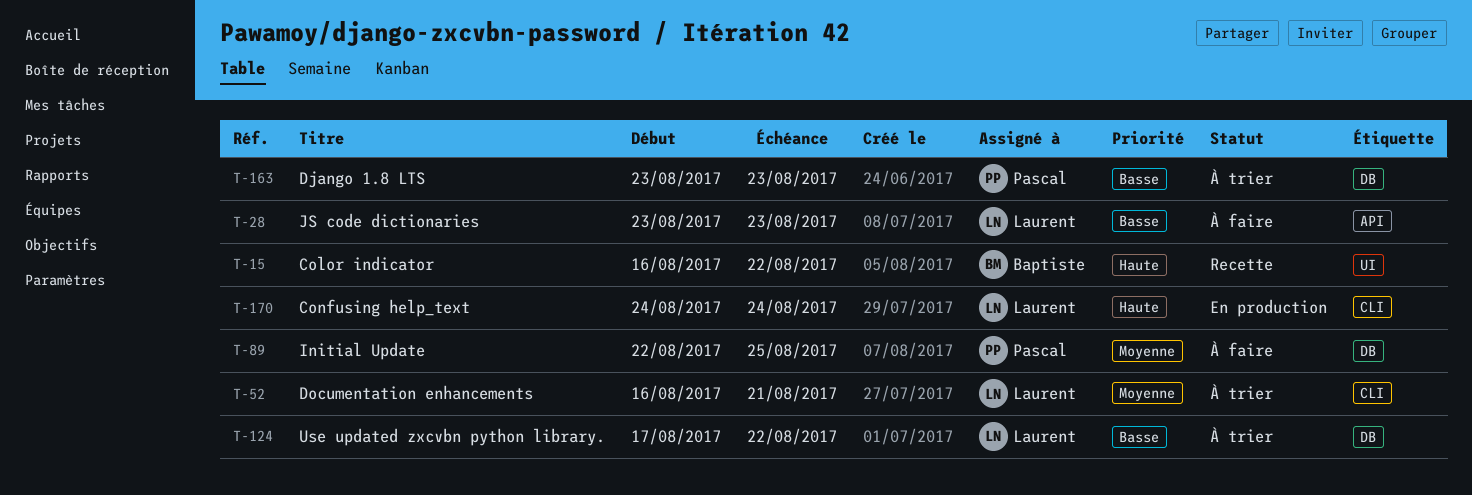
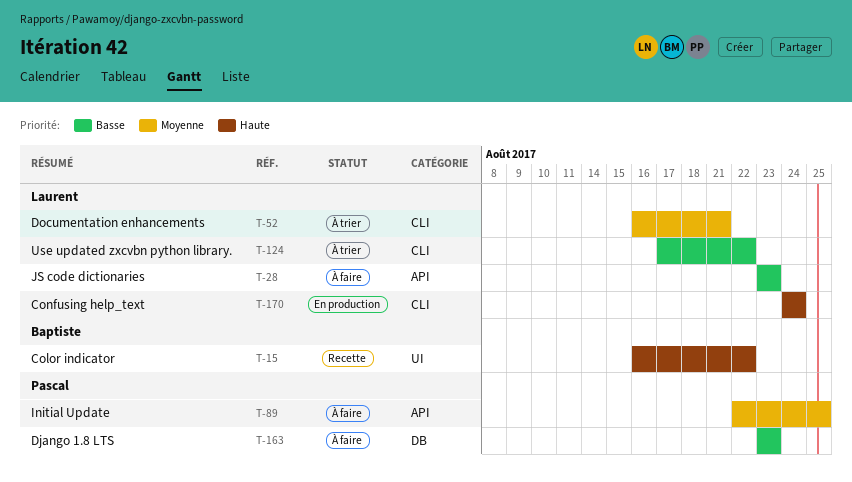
T-89, label: DB -> API
T-124, label: DB -> CLI
T-163, status: À trier -> À faire

